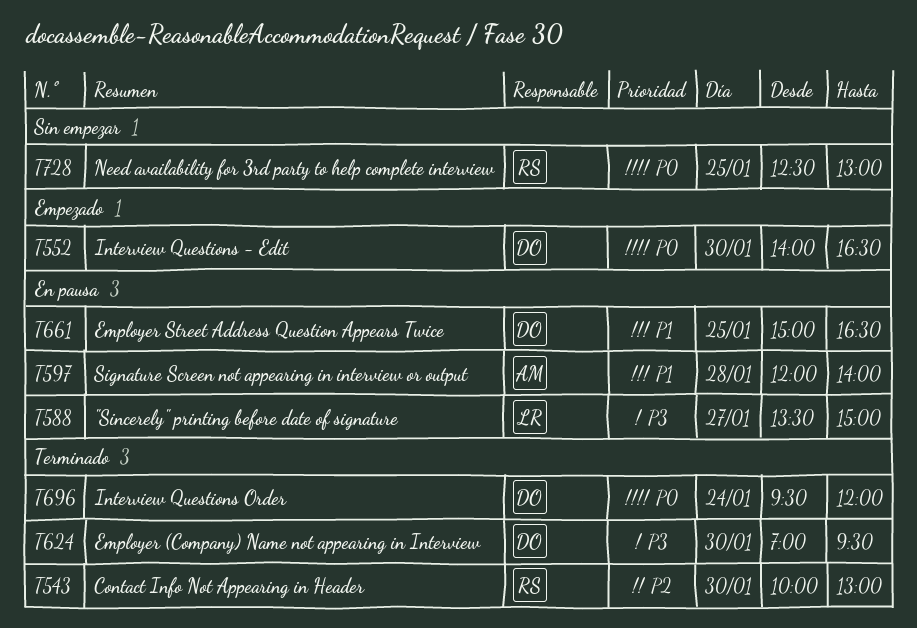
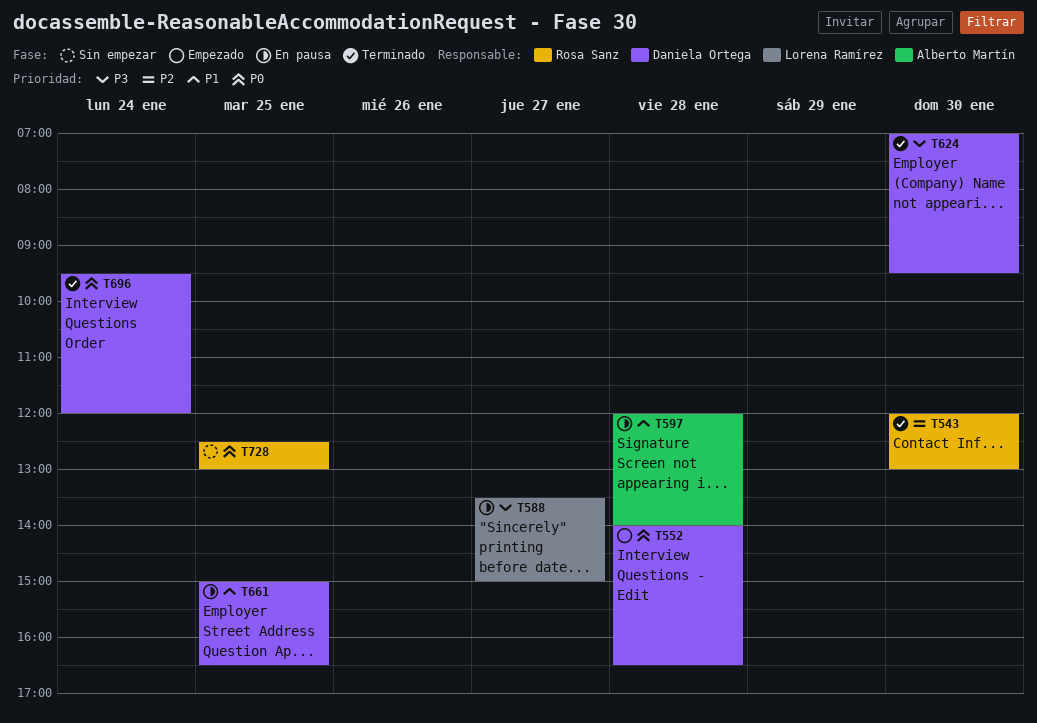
T543, begins: 10:00 -> 12:00
T552, day: Jan 30 -> Jan 28

